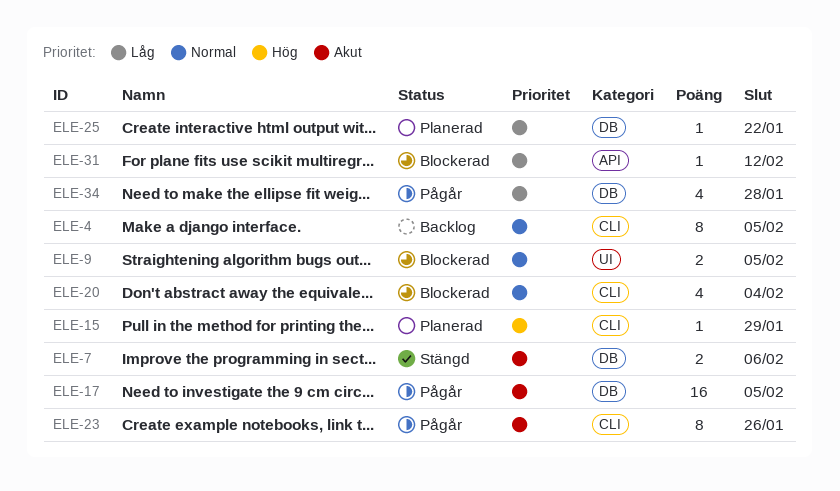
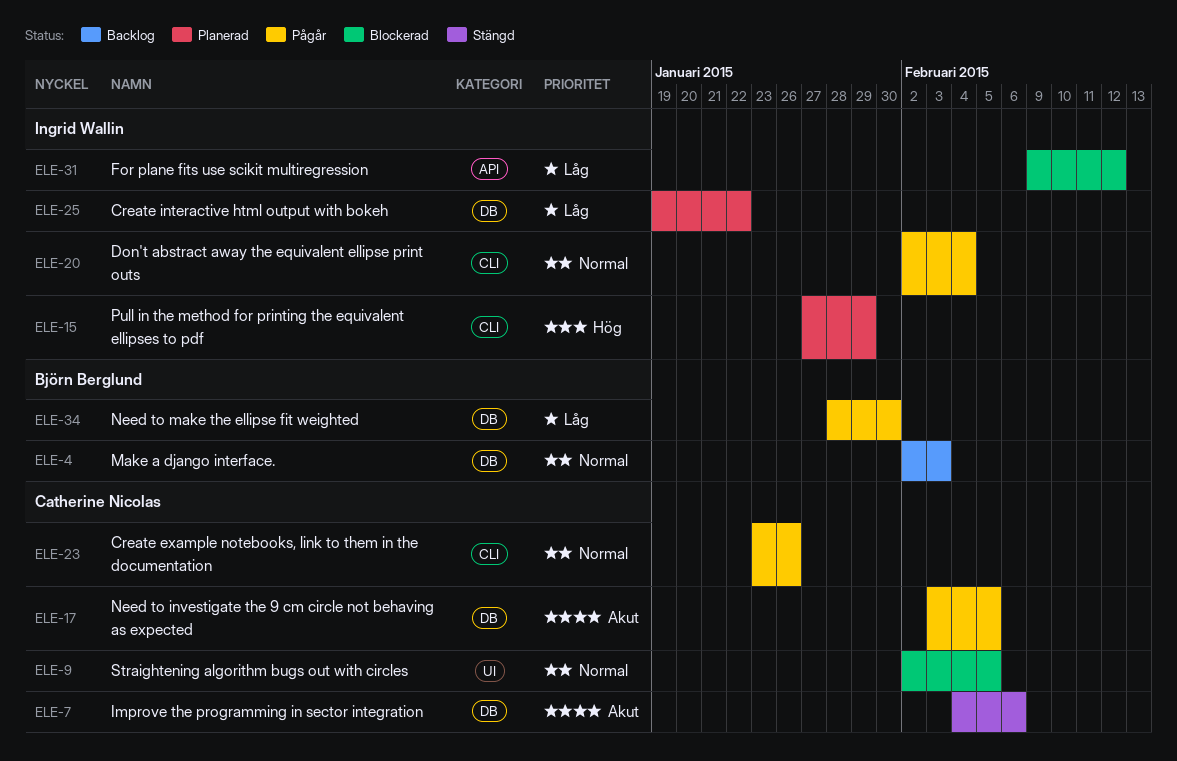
ELE-4, label: CLI -> DB
ELE-4, due: Feb 5 -> Feb 3
ELE-20, status: Blockerad -> Pågår
ELE-23, priority: Akut -> Normal
ELE-34, due: Jan 28 -> Jan 30

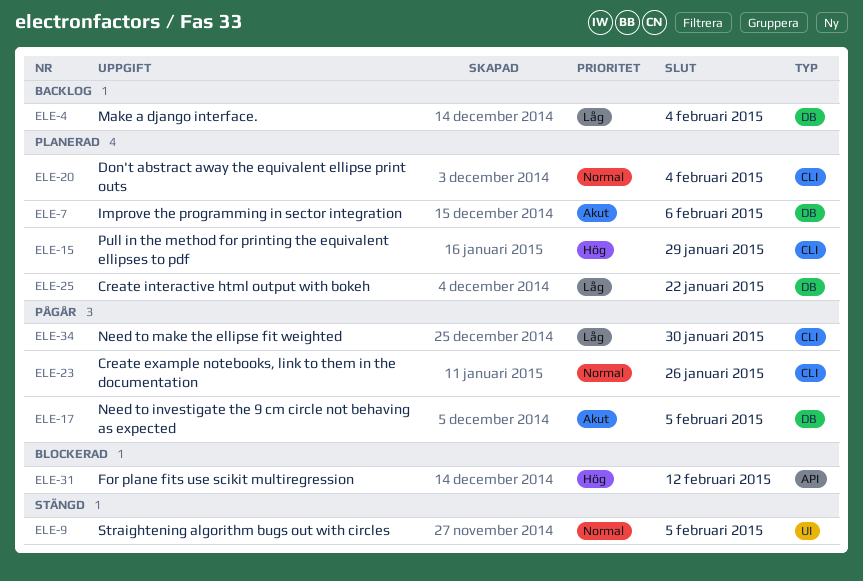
ELE-4, priority: Normal -> Låg
ELE-4, due: Feb 3 -> Feb 4
ELE-7, status: Stängd -> Planerad
ELE-9, status: Blockerad -> Stängd
ELE-20, status: Pågår -> Planerad
ELE-31, priority: Låg -> Hög
ELE-34, label: DB -> CLI

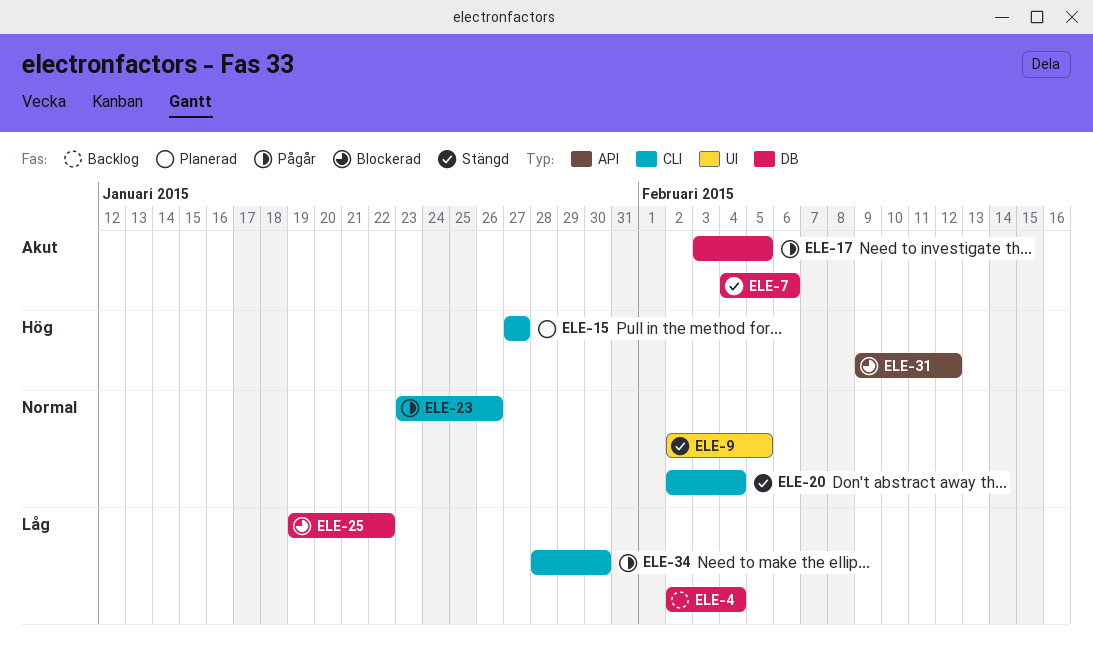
ELE-7, status: Planerad -> Stängd
ELE-15, due: Jan 29 -> Jan 27
ELE-20, status: Planerad -> Stängd
ELE-25, status: Planerad -> Blockerad

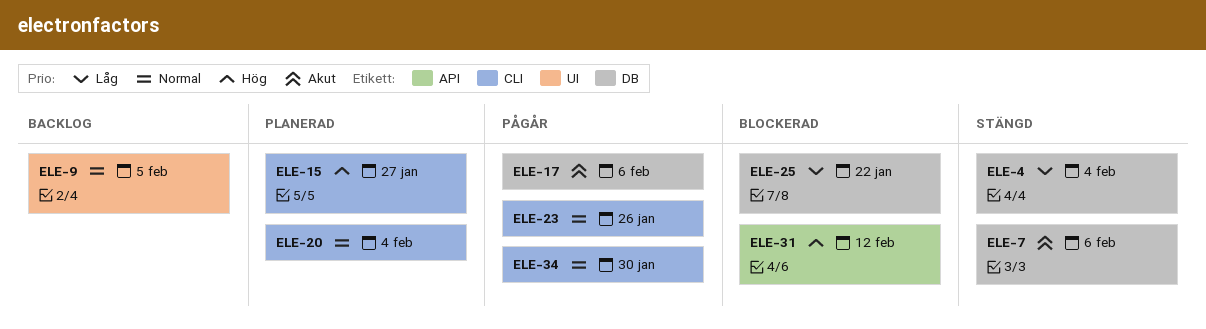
ELE-4, status: Backlog -> Stängd
ELE-9, status: Stängd -> Backlog
ELE-17, due: Feb 5 -> Feb 6
ELE-20, status: Stängd -> Planerad
ELE-34, priority: Låg -> Normal

